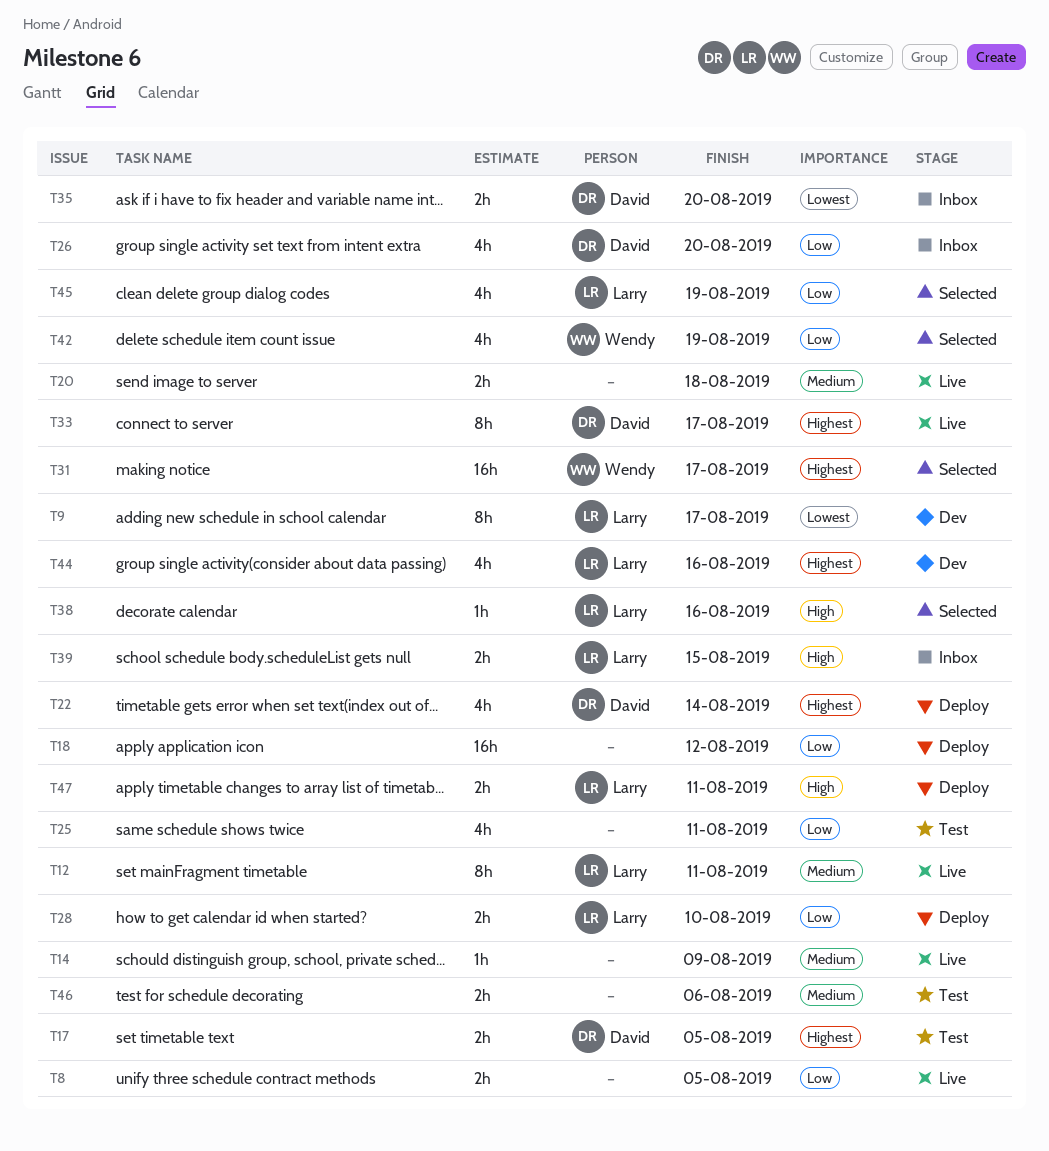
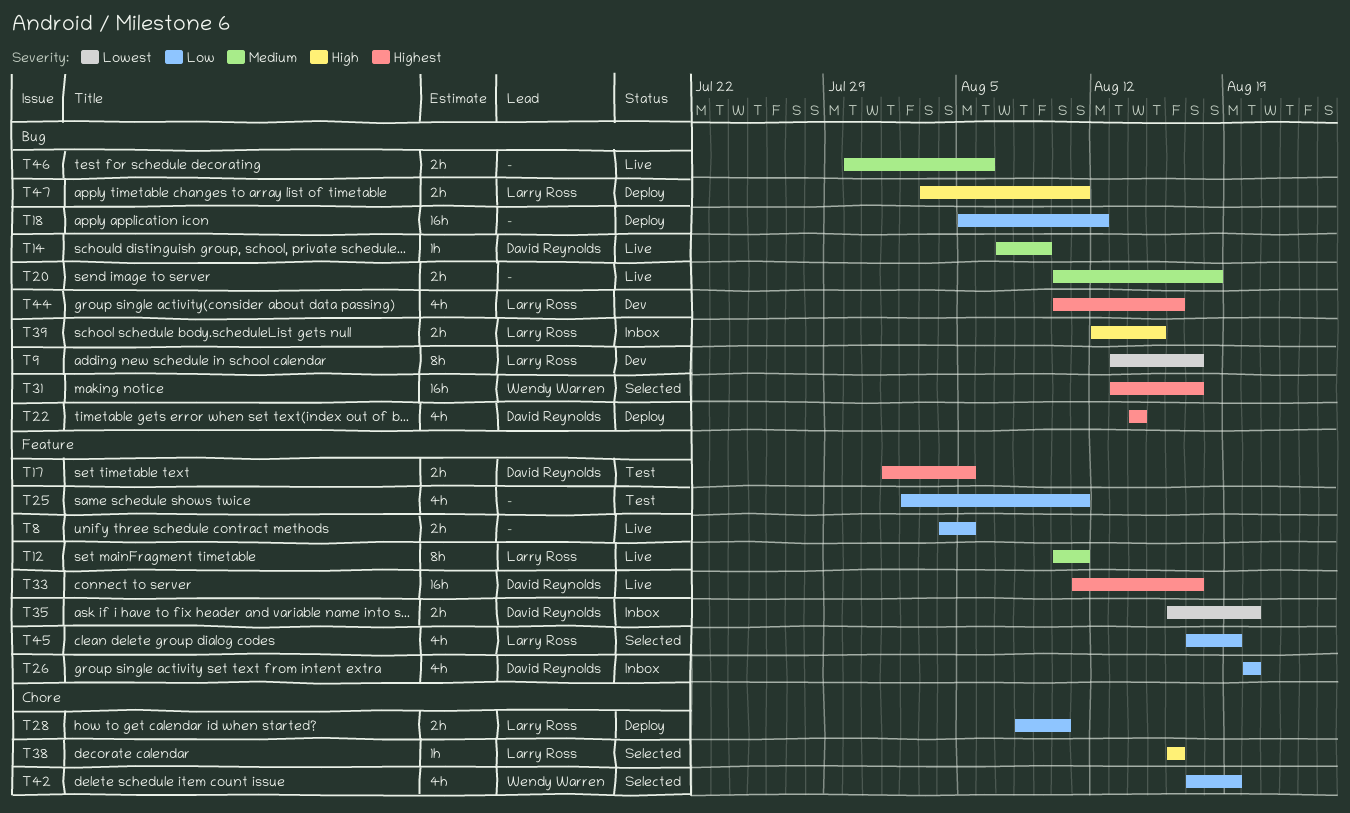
T14, owner: none -> David Reynolds
T33, estimate: 8h -> 16h
T46, status: Test -> Live

